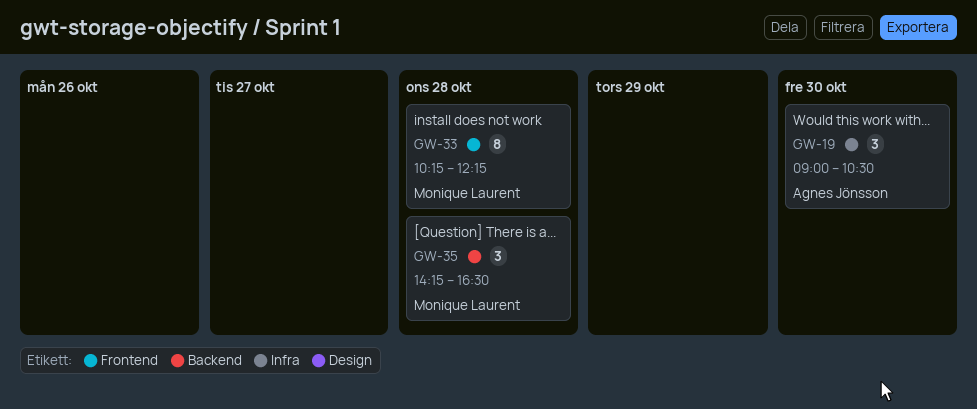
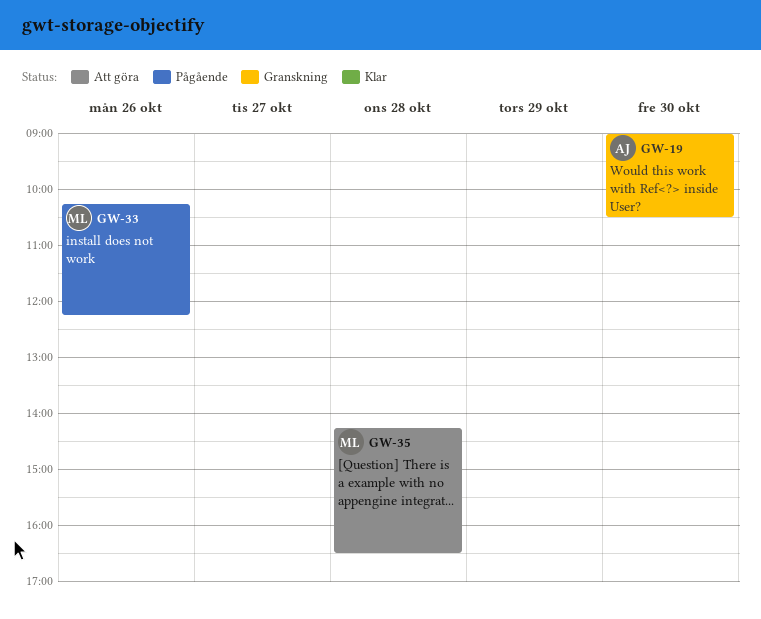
GW-33, day: Oct 28 -> Oct 26

